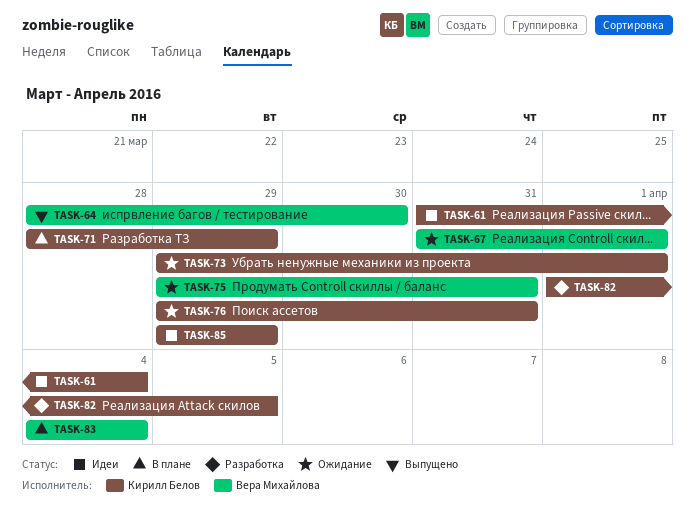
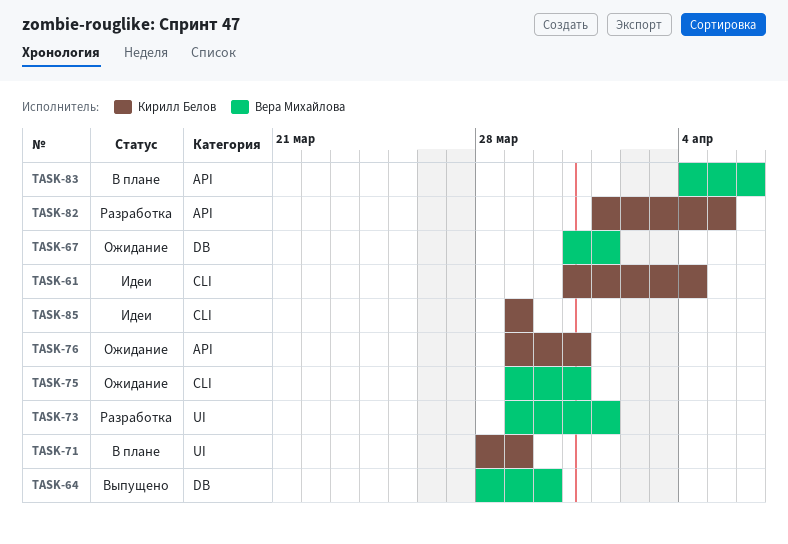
TASK-73, status: Ожидание -> Разработка
TASK-73, owner: Кирилл Белов -> Вера Михайлова
TASK-83, due: Apr 4 -> Apr 6

